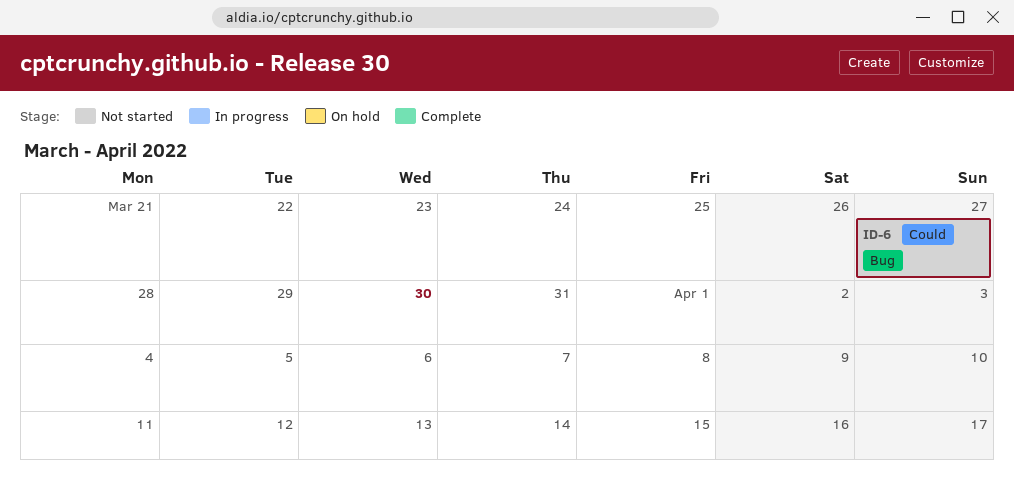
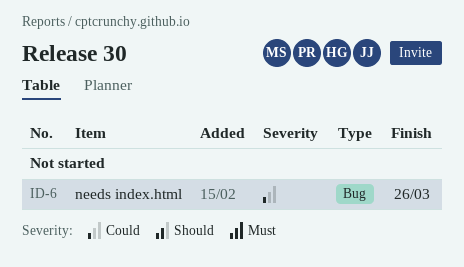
ID-6, due: Mar 27 -> Mar 26

